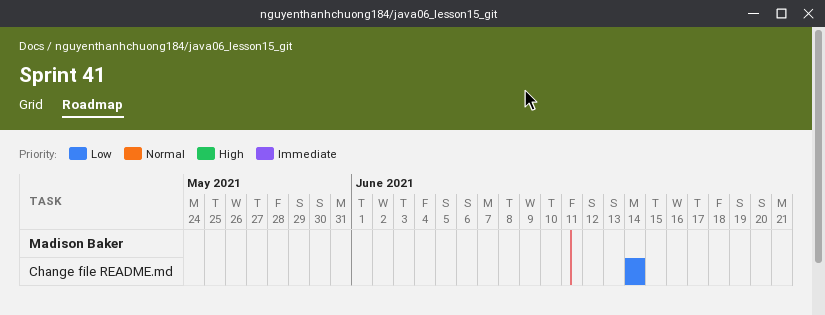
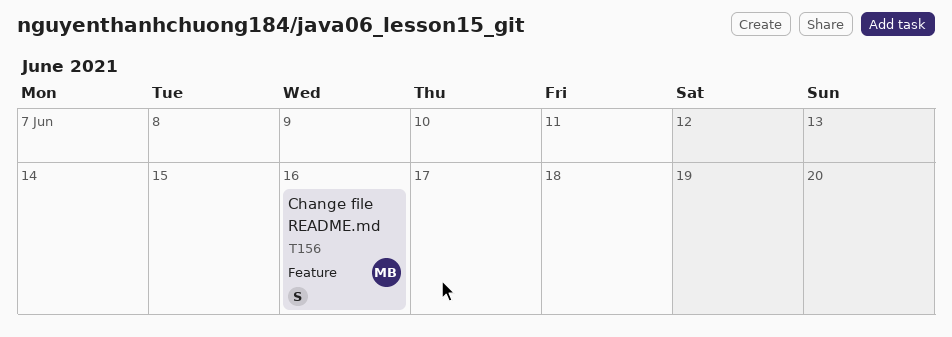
Change file README.md, due: Jun 14 -> Jun 16

